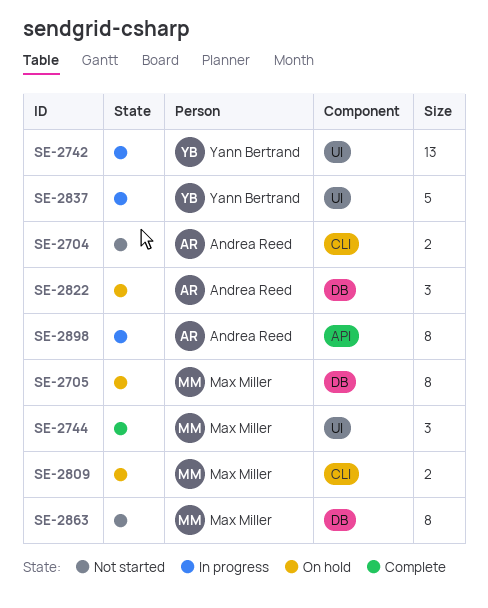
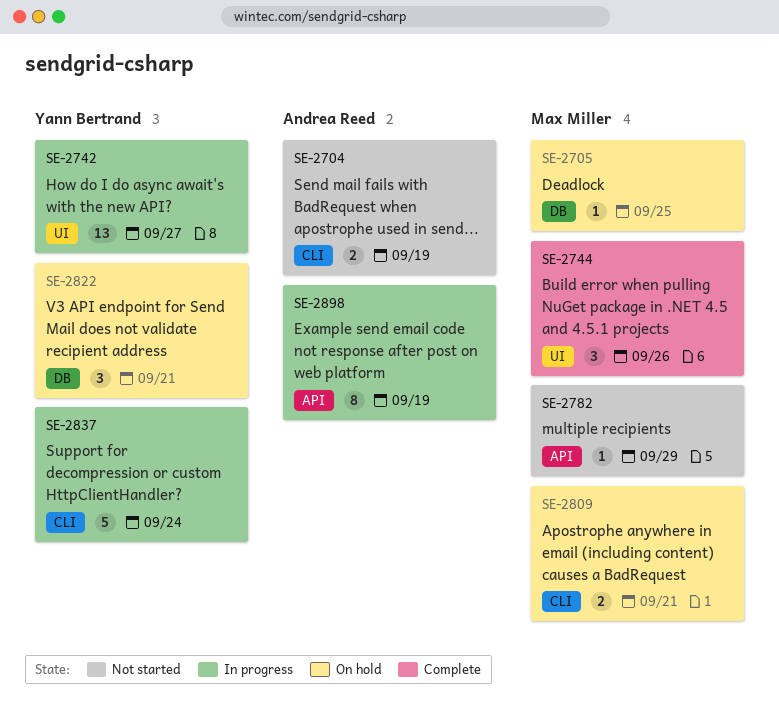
SE-2705, estimate: 8 -> 1
SE-2782: none -> present
SE-2822, owner: Andrea Reed -> Yann Bertrand
SE-2837, label: UI -> CLI
SE-2863: present -> none

